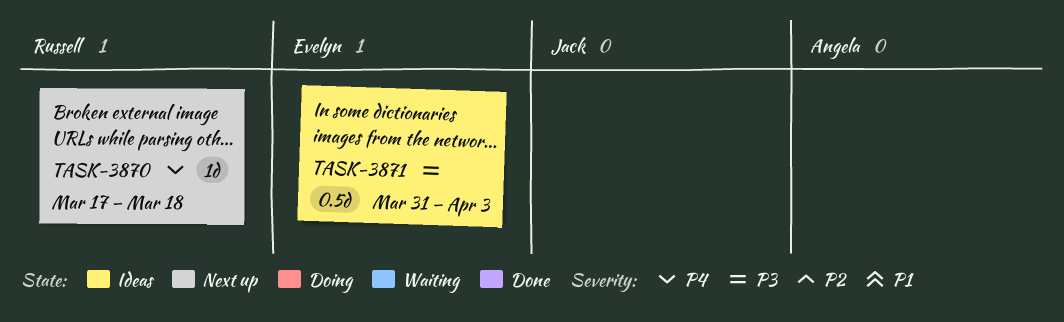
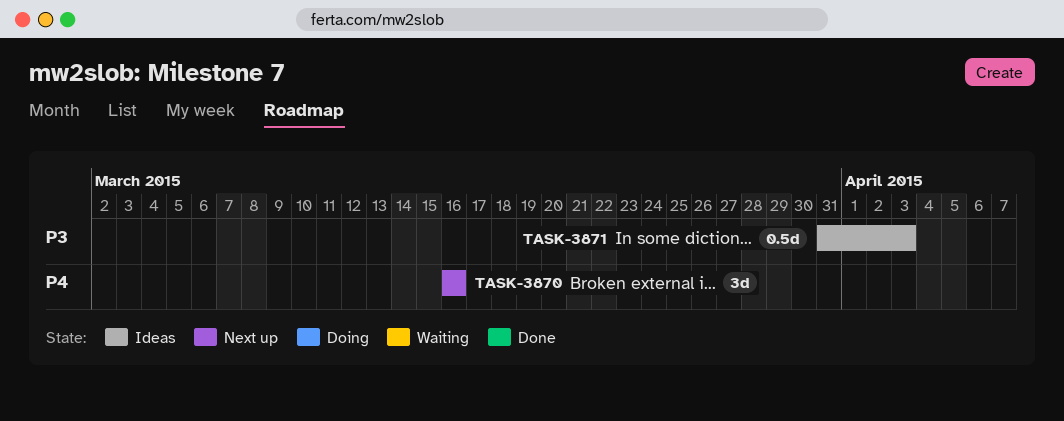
TASK-3870, estimate: 1d -> 3d
TASK-3870, start: Mar 17 -> Mar 16
TASK-3870, due: Mar 18 -> Mar 16

